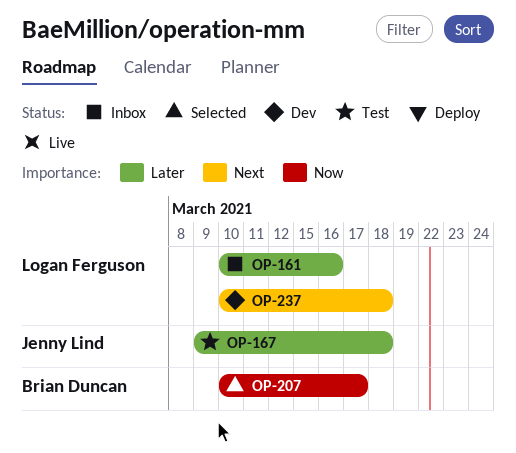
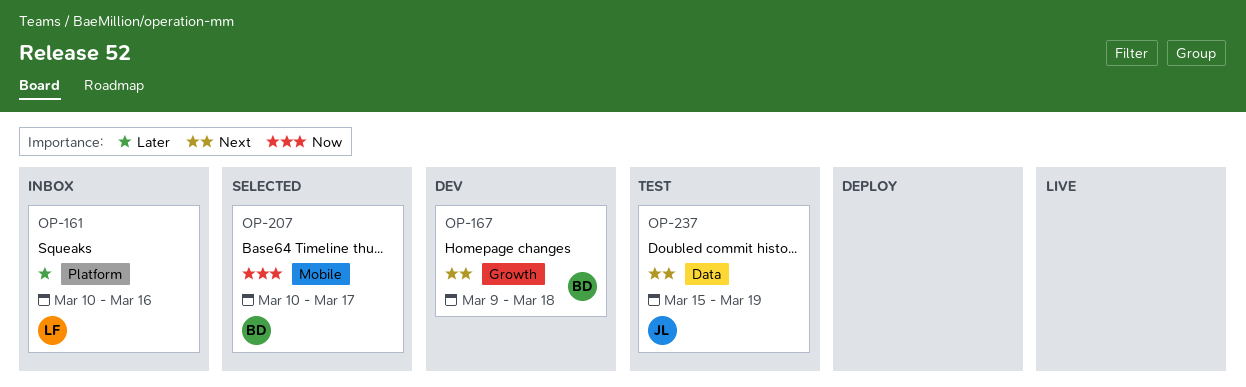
OP-167, status: Test -> Dev
OP-167, owner: Jenny Lind -> Brian Duncan
OP-167, priority: Later -> Next
OP-237, status: Dev -> Test
OP-237, owner: Logan Ferguson -> Jenny Lind
OP-237, start: Mar 10 -> Mar 15
OP-237, due: Mar 18 -> Mar 19

